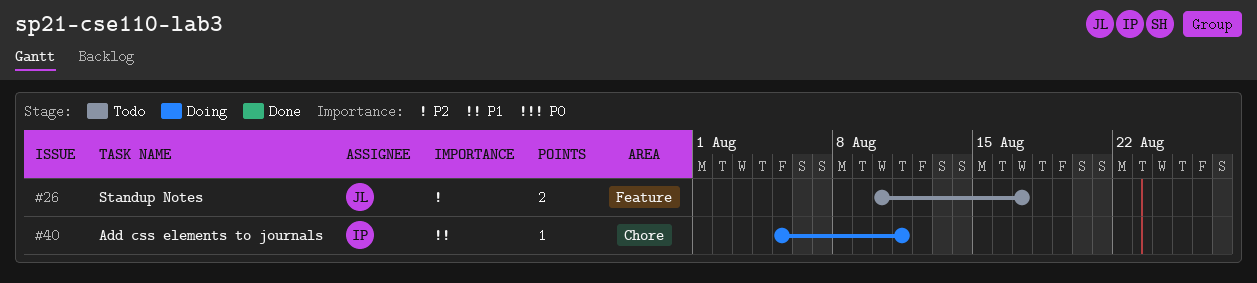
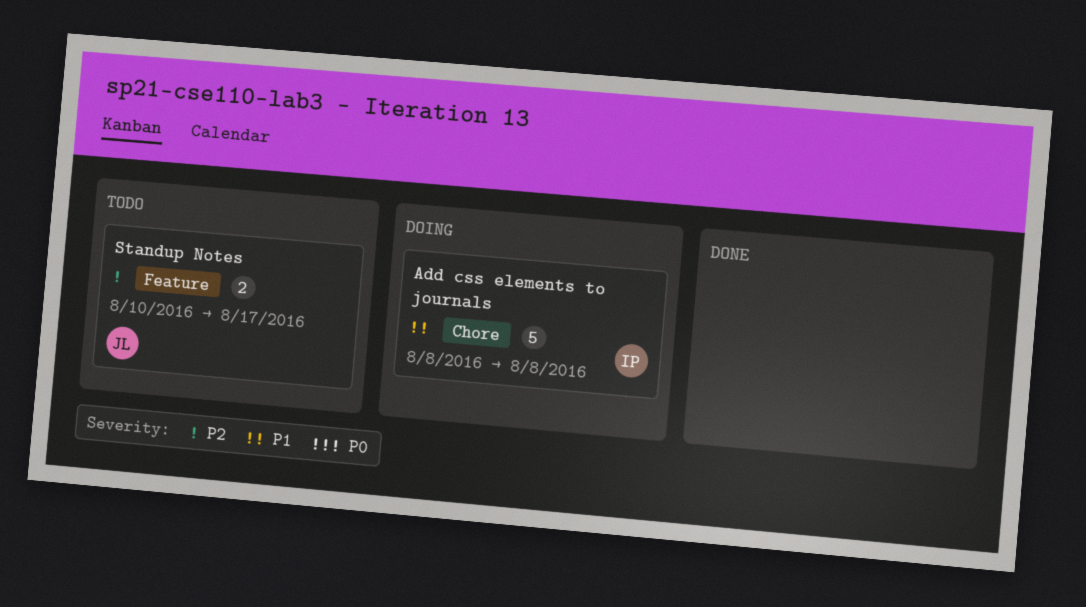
Add css elements to journals, estimate: 1 -> 5
Add css elements to journals, start: Aug 5 -> Aug 8
Add css elements to journals, due: Aug 11 -> Aug 8

